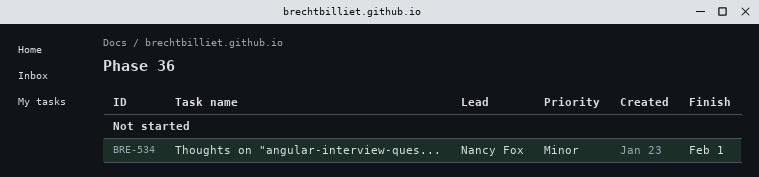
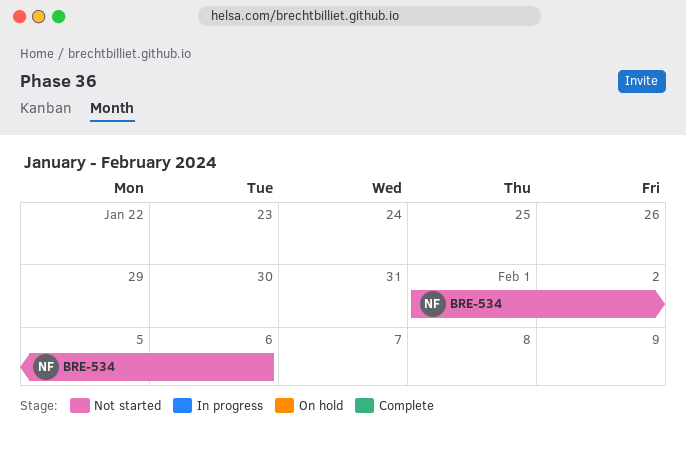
BRE-534, due: Feb 1 -> Feb 6

